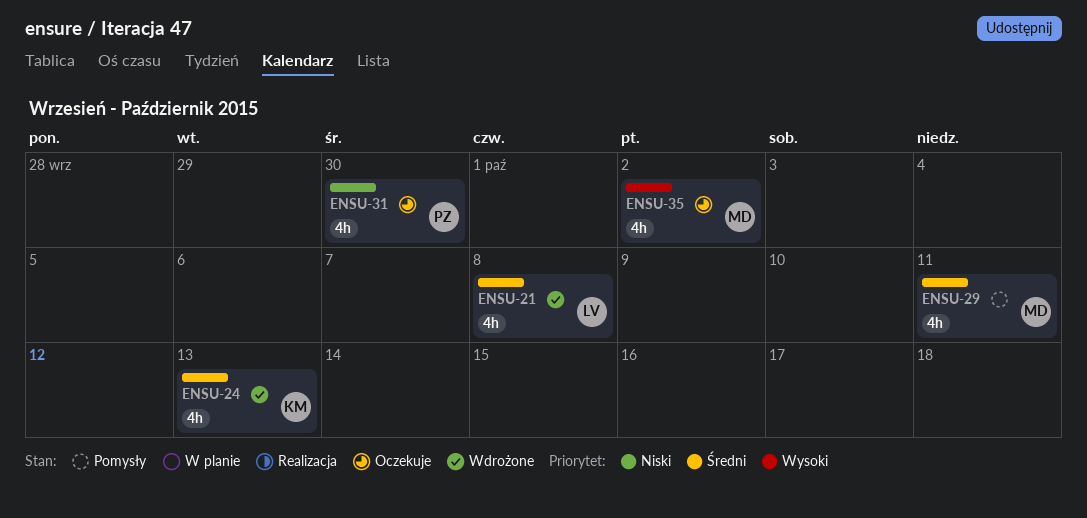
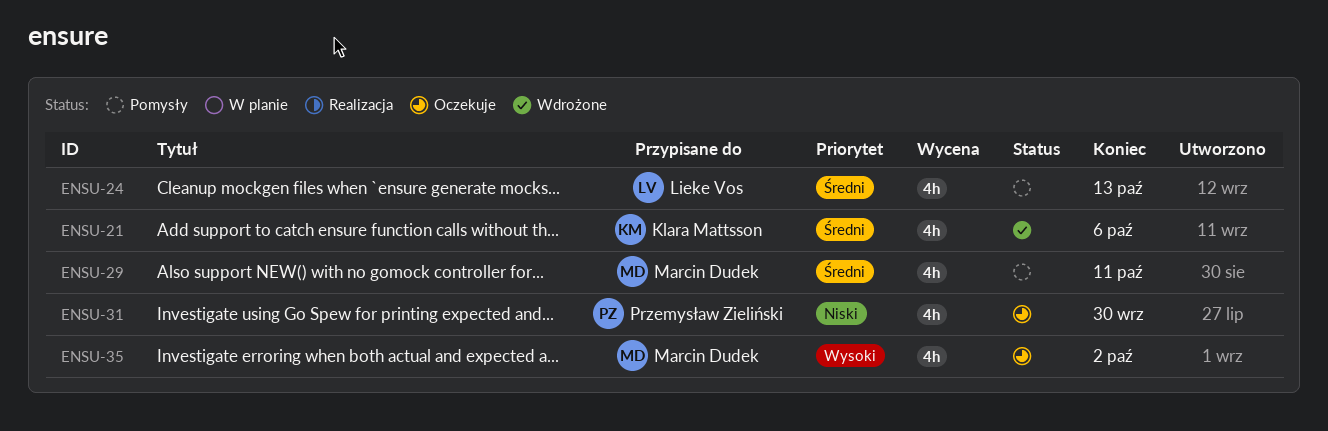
ENSU-21, owner: Lieke Vos -> Klara Mattsson
ENSU-21, due: Oct 8 -> Oct 6
ENSU-24, status: Wdrożone -> Pomysły
ENSU-24, owner: Klara Mattsson -> Lieke Vos

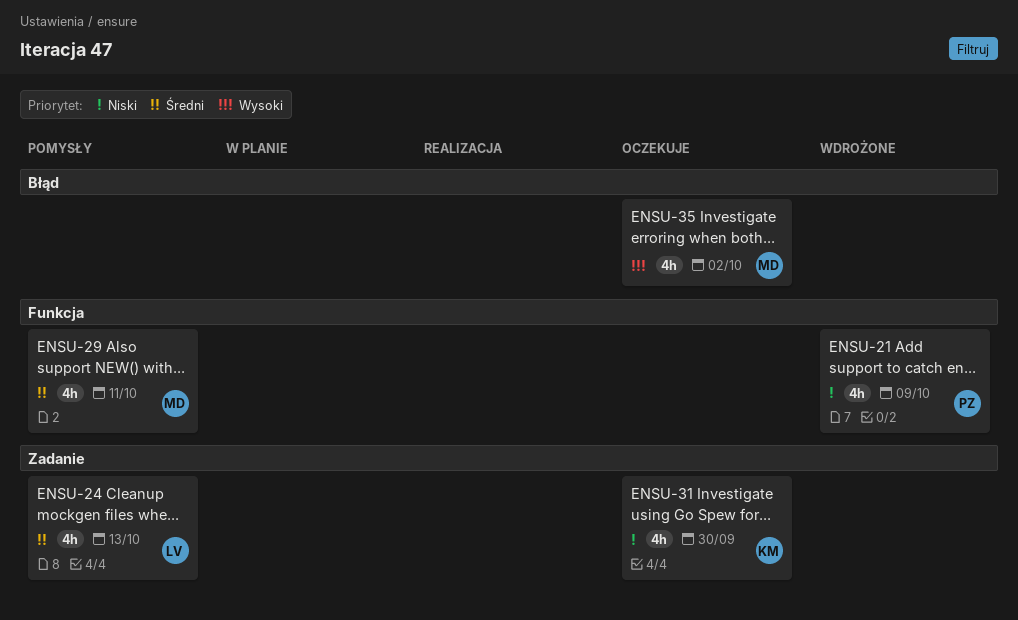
ENSU-21, owner: Klara Mattsson -> Przemysław Zieliński
ENSU-21, priority: Średni -> Niski
ENSU-21, due: Oct 6 -> Oct 9
ENSU-31, owner: Przemysław Zieliński -> Klara Mattsson

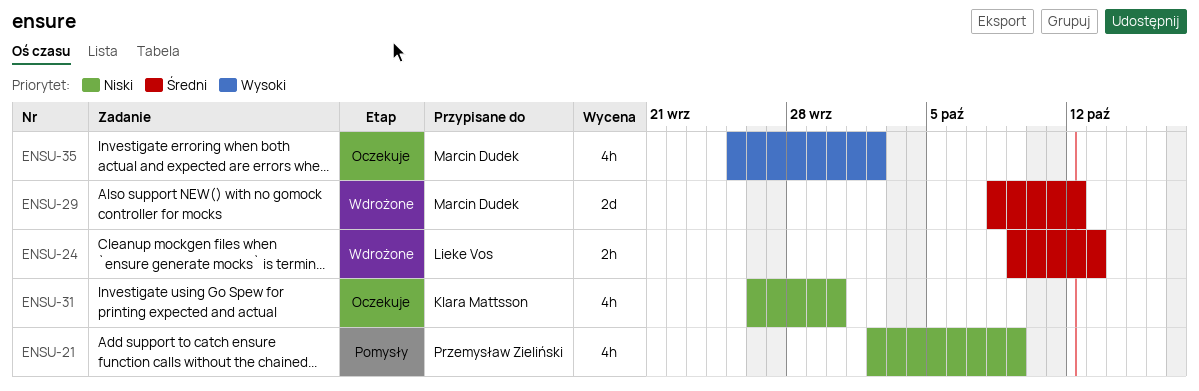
ENSU-21, status: Wdrożone -> Pomysły
ENSU-24, status: Pomysły -> Wdrożone
ENSU-24, estimate: 4h -> 2h
ENSU-29, status: Pomysły -> Wdrożone
ENSU-29, estimate: 4h -> 2d
ENSU-29, due: Oct 11 -> Oct 12

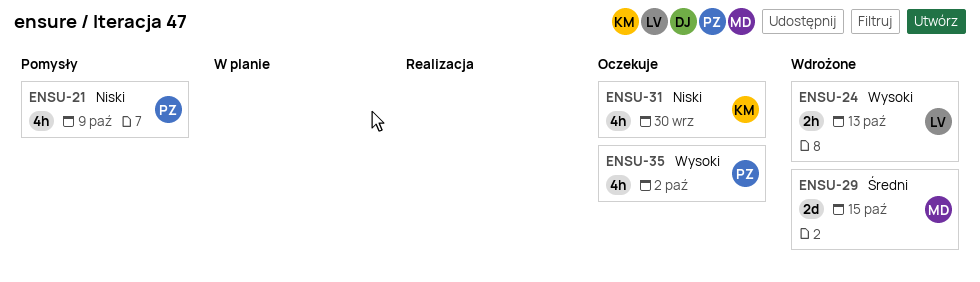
ENSU-24, priority: Średni -> Wysoki
ENSU-29, due: Oct 12 -> Oct 15
ENSU-35, owner: Marcin Dudek -> Przemysław Zieliński

